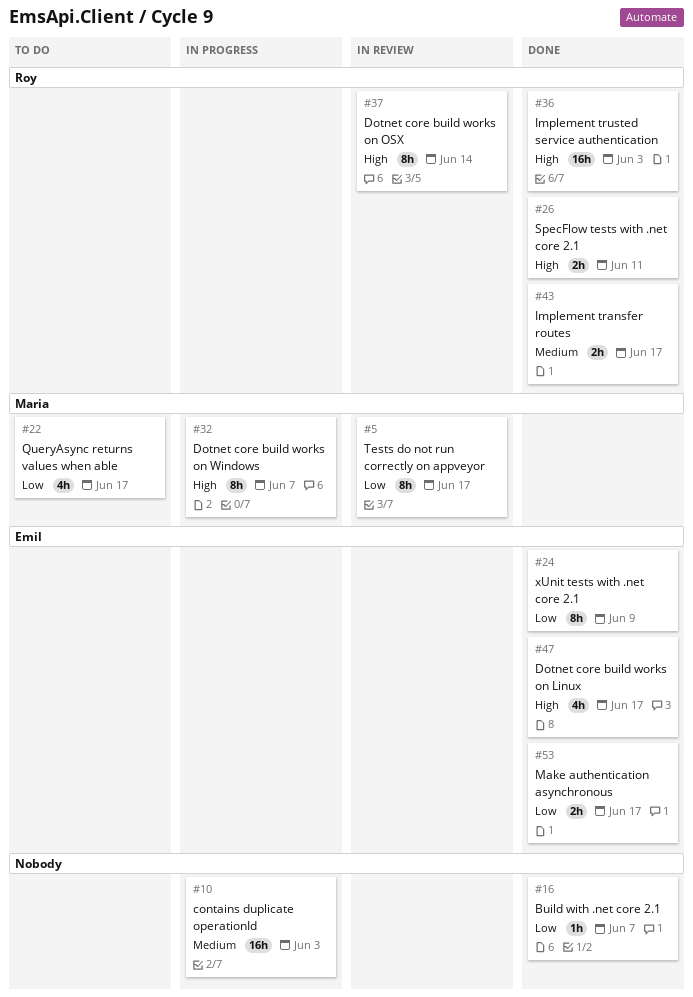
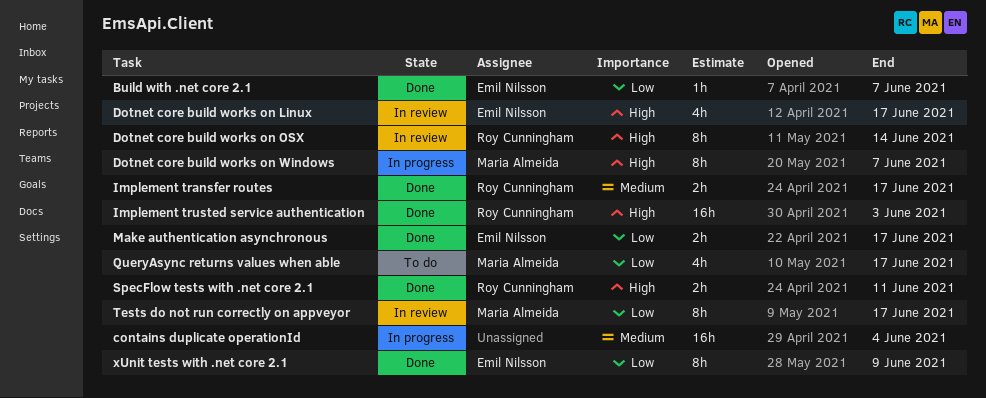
Build with .net core 2.1, owner: none -> Emil Nilsson
contains duplicate operationId, due: Jun 3 -> Jun 4
Dotnet core build works on Linux, status: Done -> In review

